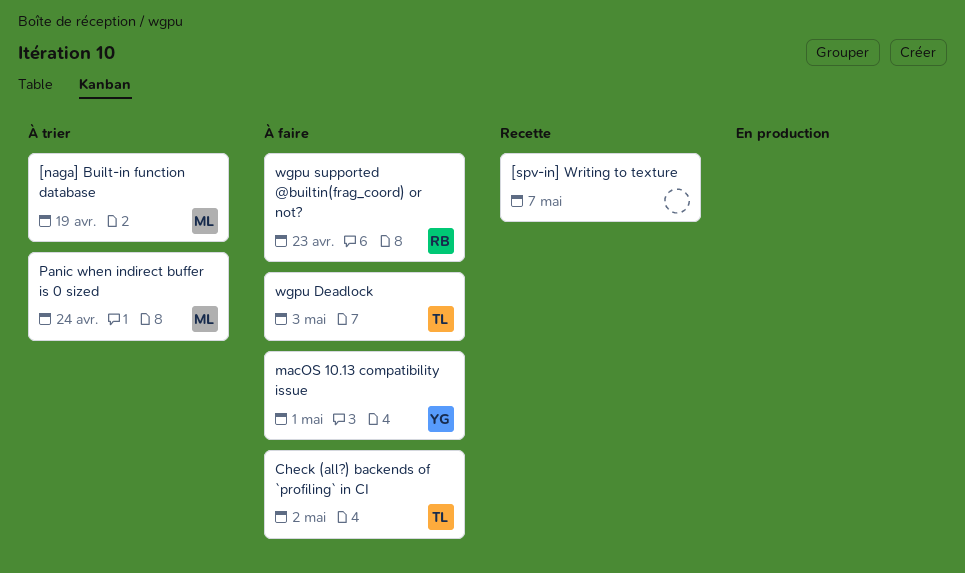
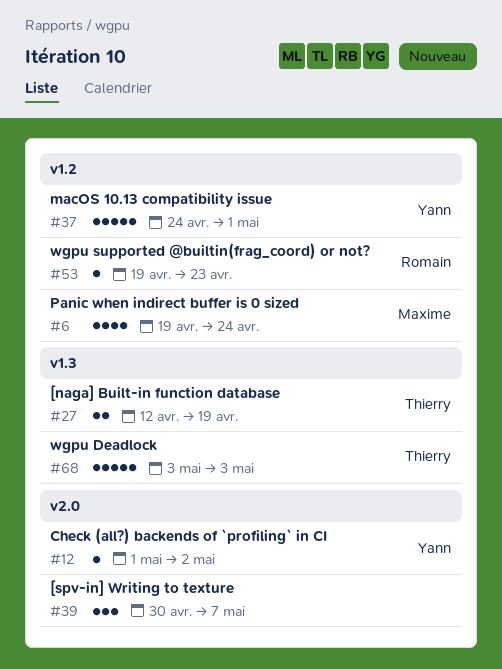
[naga] Built-in function database, owner: Maxime -> Thierry
Check (all?) backends of `profiling` in CI, owner: Thierry -> Yann

